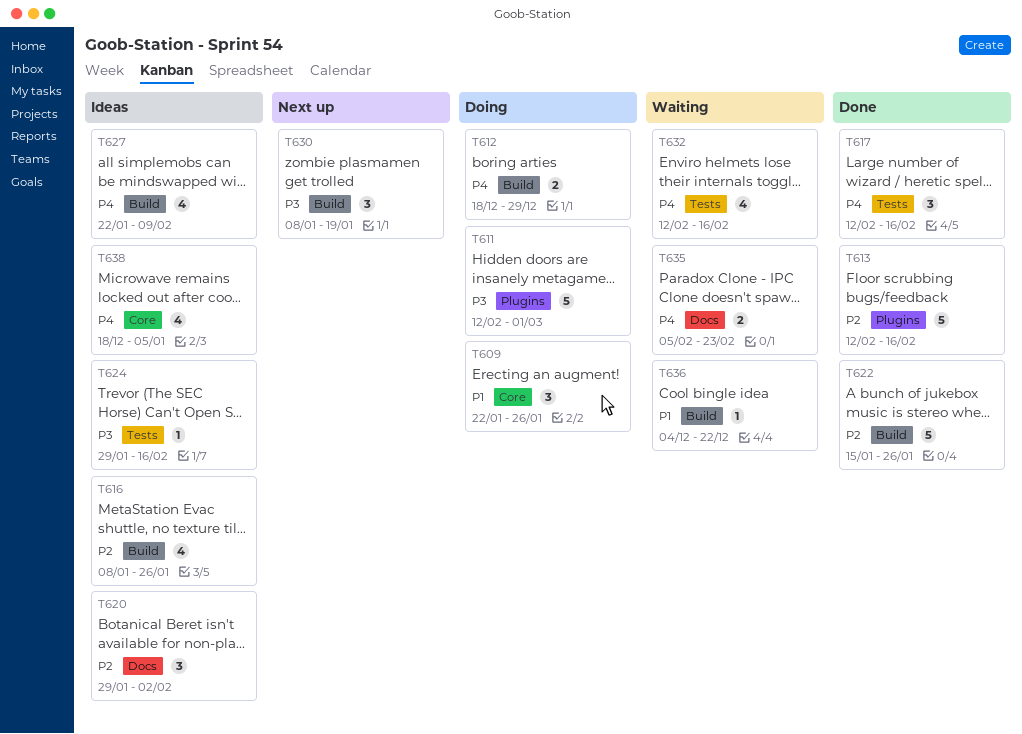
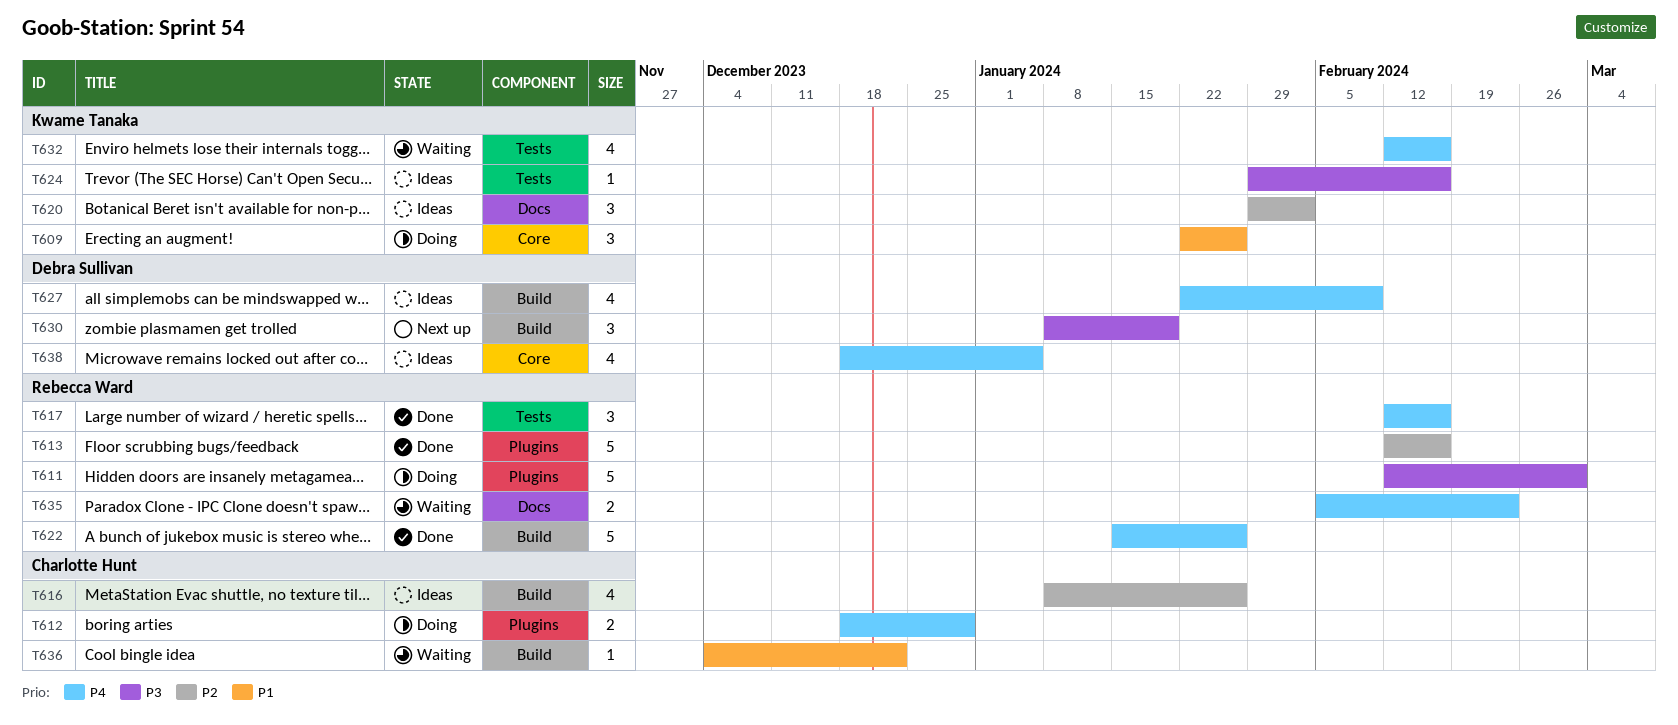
T612, label: Build -> Plugins
T622, priority: P2 -> P4

